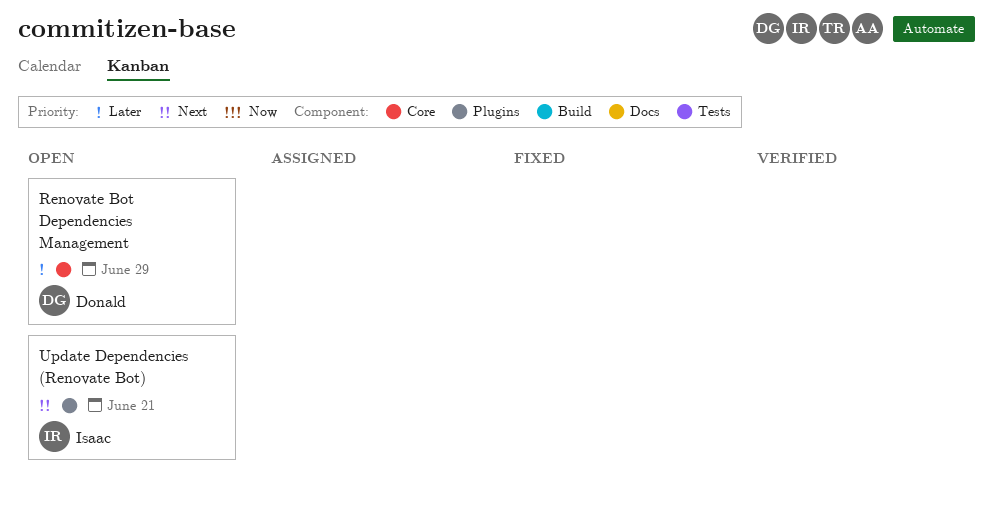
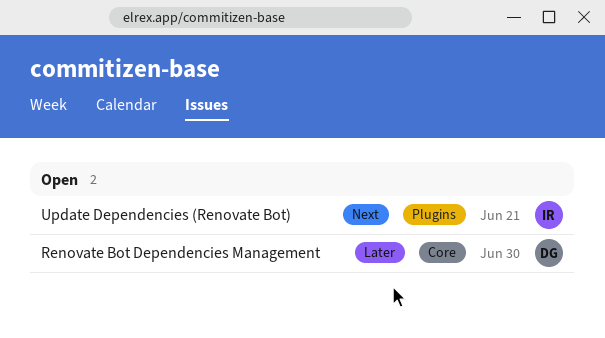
Renovate Bot Dependencies Management, due: Jun 29 -> Jun 30

